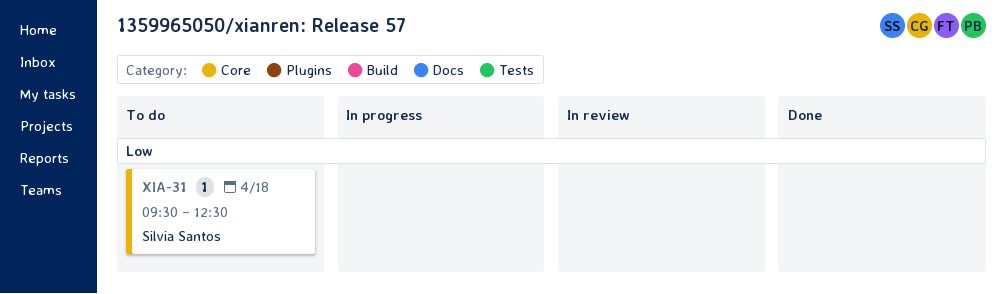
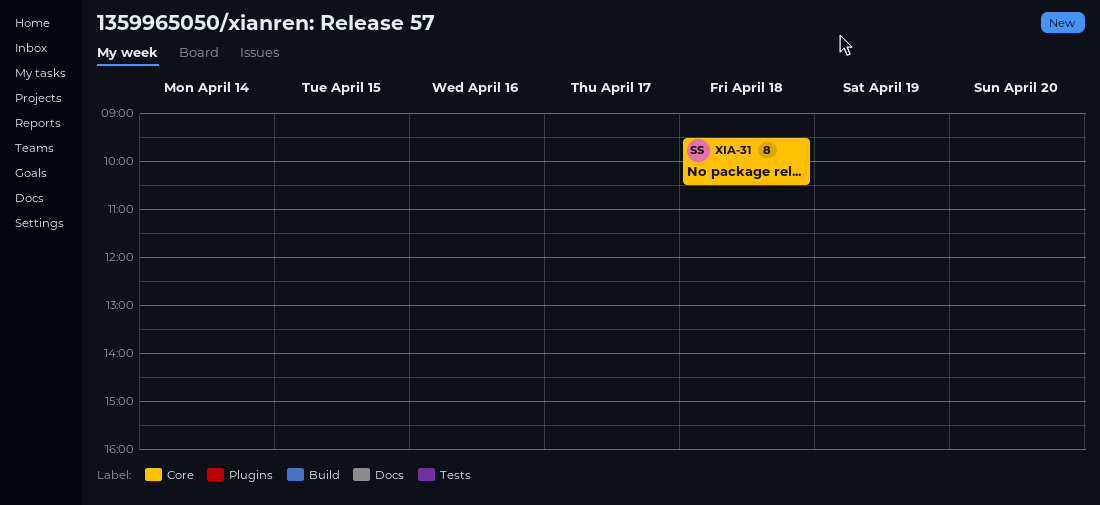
XIA-31, estimate: 1 -> 8
XIA-31, ends: 12:30 -> 10:30

